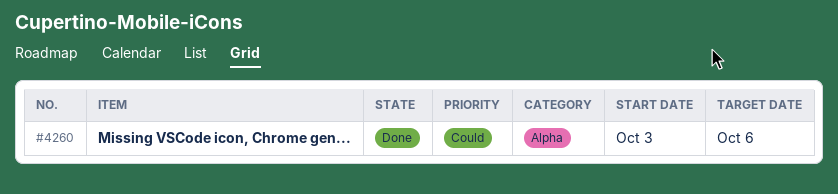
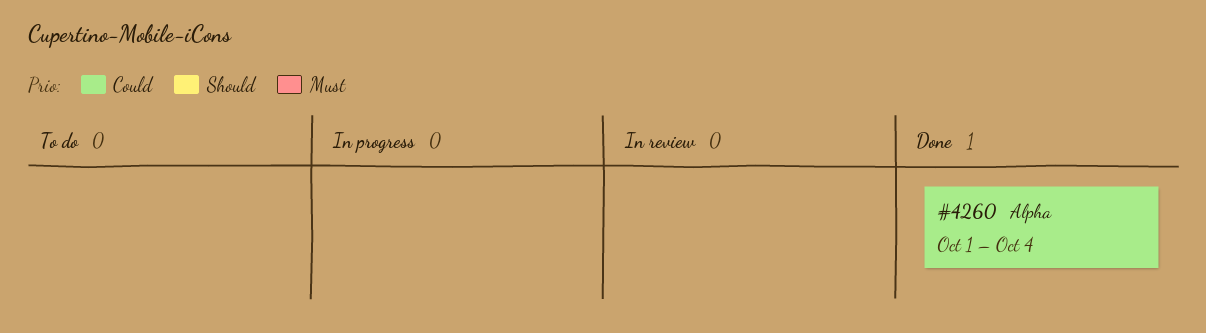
#4260, start: Oct 3 -> Oct 1
#4260, due: Oct 6 -> Oct 4

